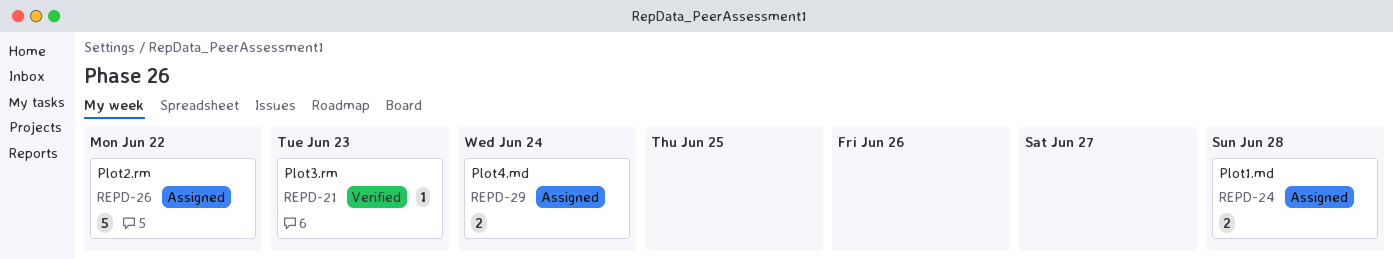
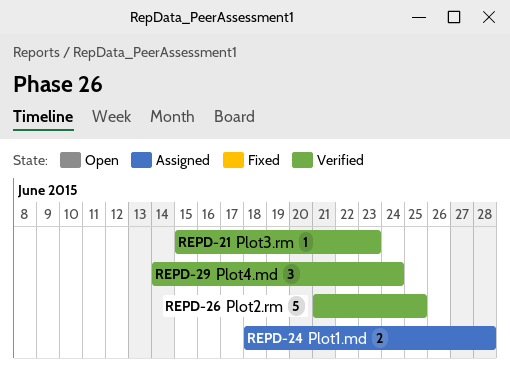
REPD-26, status: Assigned -> Verified
REPD-26, due: Jun 22 -> Jun 25
REPD-29, status: Assigned -> Verified
REPD-29, estimate: 2 -> 3

